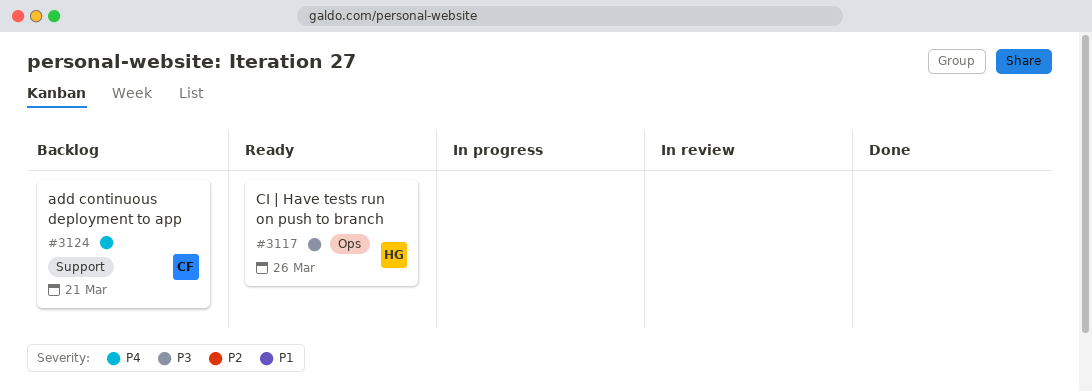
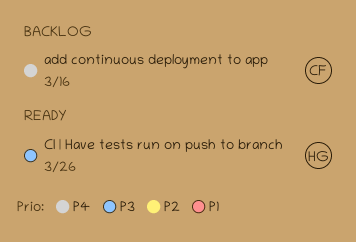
add continuous deployment to app, due: Mar 21 -> Mar 16

